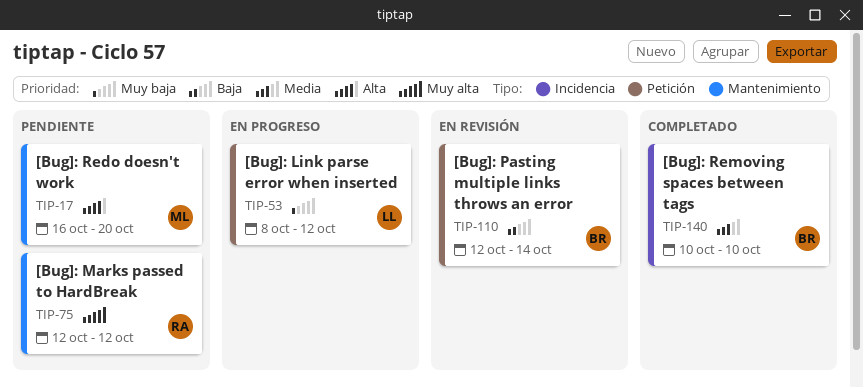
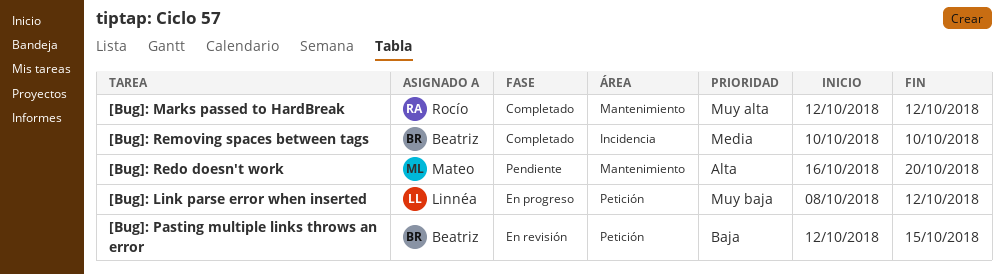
[Bug]: Marks passed to HardBreak, status: Pendiente -> Completado
[Bug]: Pasting multiple links throws an error, due: Oct 14 -> Oct 15

